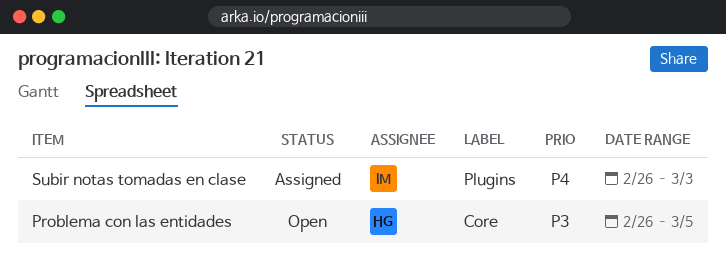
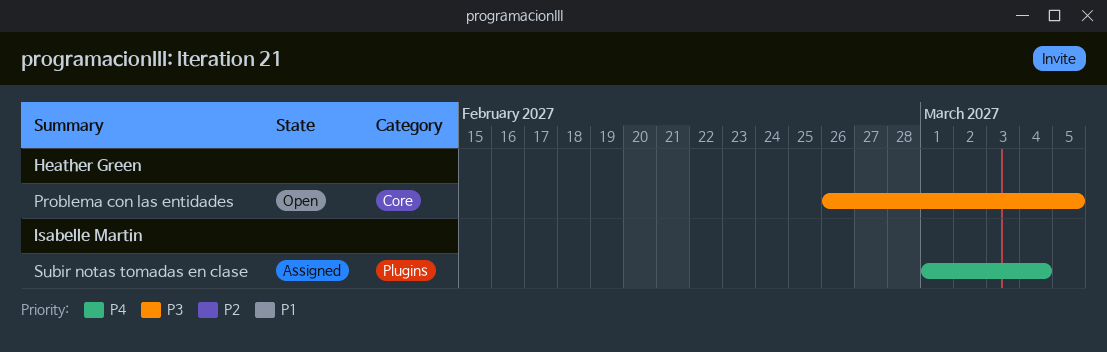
Subir notas tomadas en clase, start: Feb 26 -> Mar 1
Subir notas tomadas en clase, due: Mar 3 -> Mar 4

